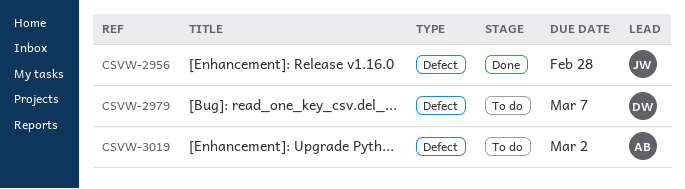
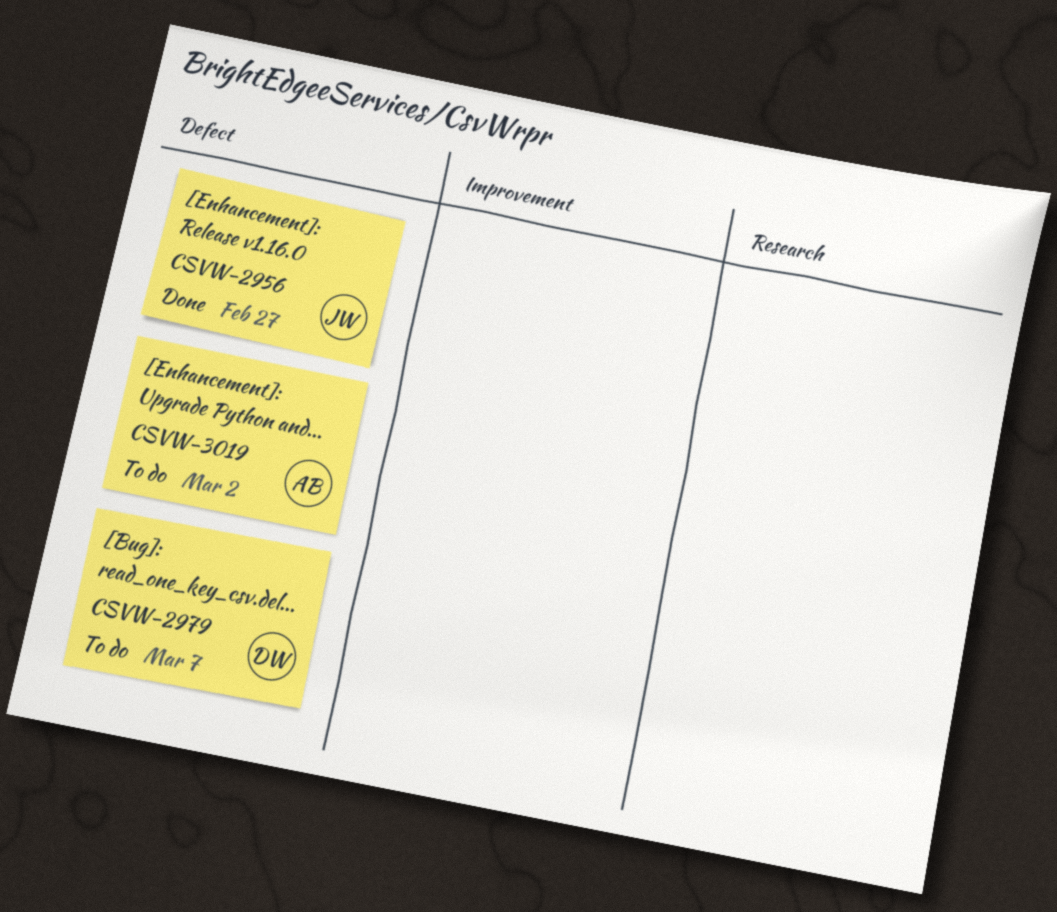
CSVW-2956, due: Feb 28 -> Feb 27

